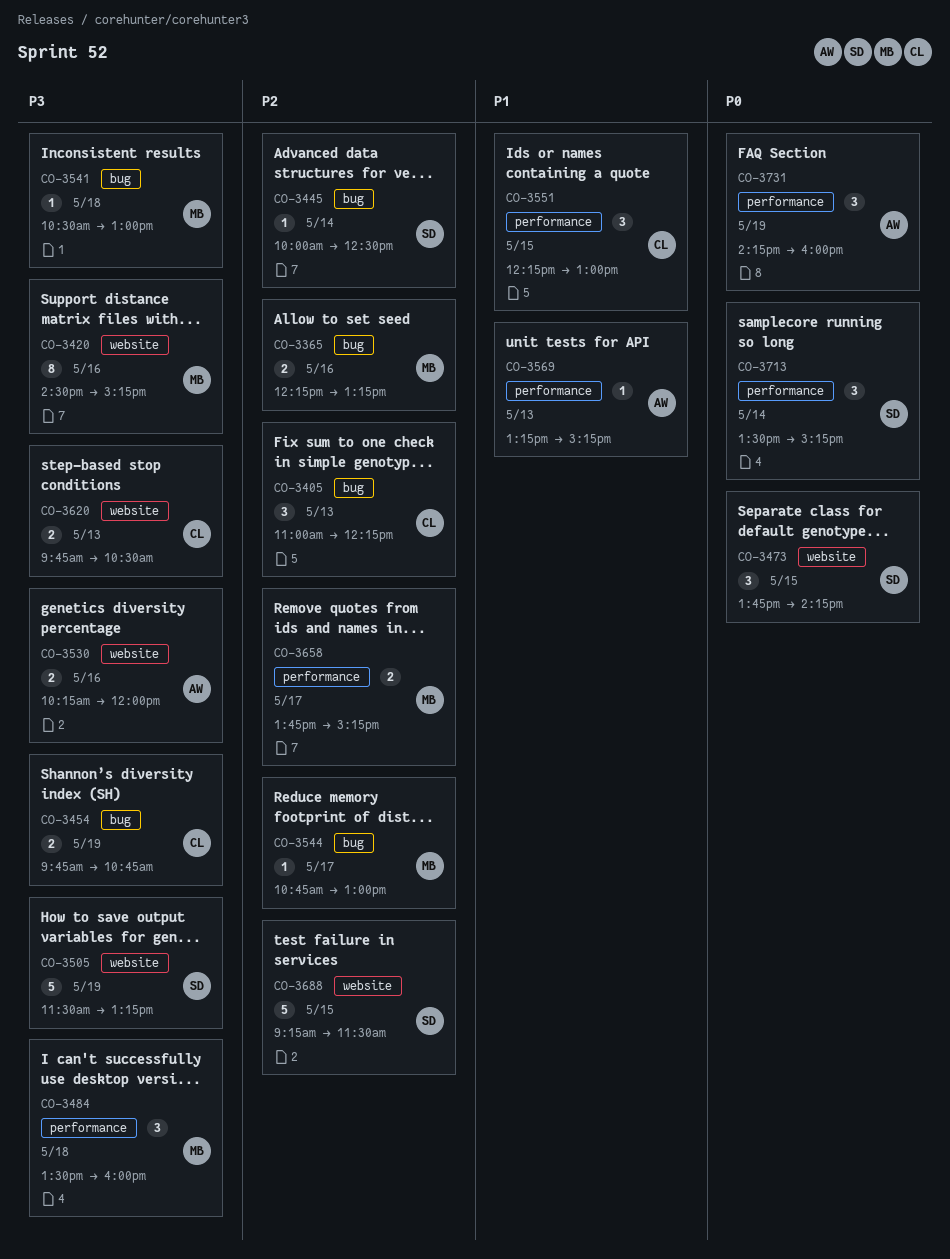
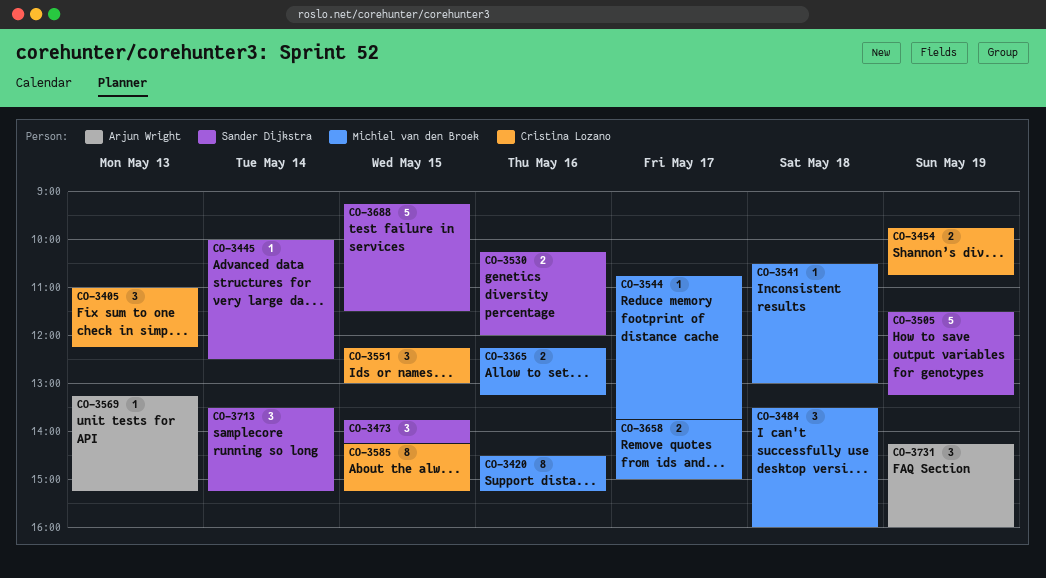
CO-3530, owner: Arjun Wright -> Sander Dijkstra
CO-3544, ends: 13:00 -> 13:45
CO-3585: none -> present
CO-3620: present -> none
CO-3658, ends: 15:15 -> 15:00

